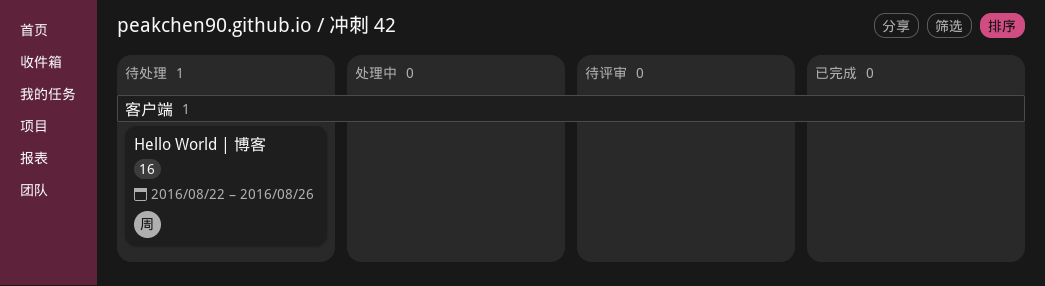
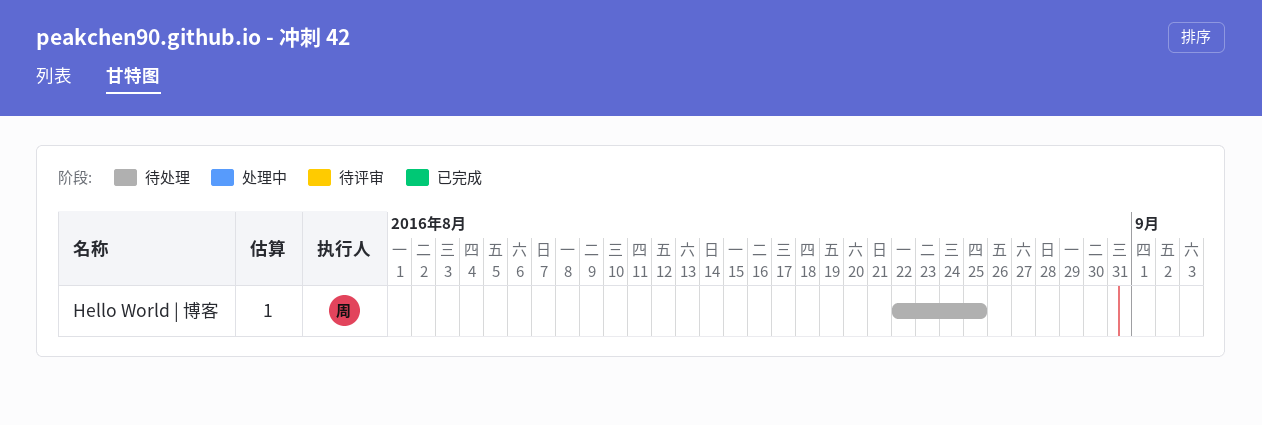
Hello World | 博客, estimate: 16 -> 1
Hello World | 博客, due: Aug 26 -> Aug 25

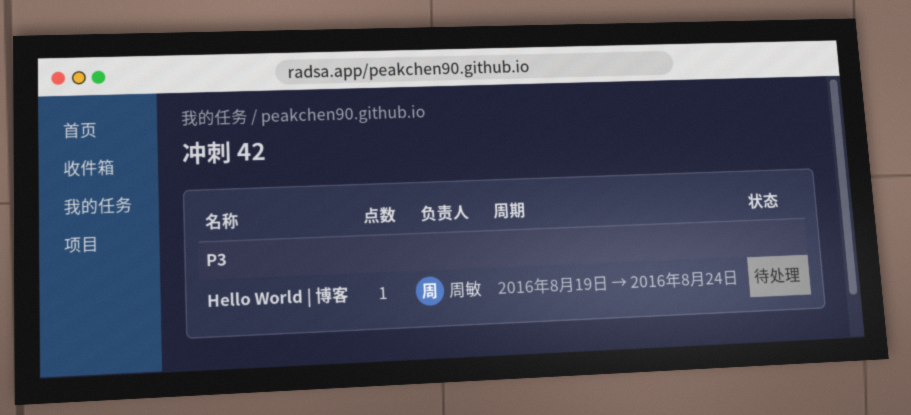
Hello World | 博客, start: Aug 22 -> Aug 19
Hello World | 博客, due: Aug 25 -> Aug 24

